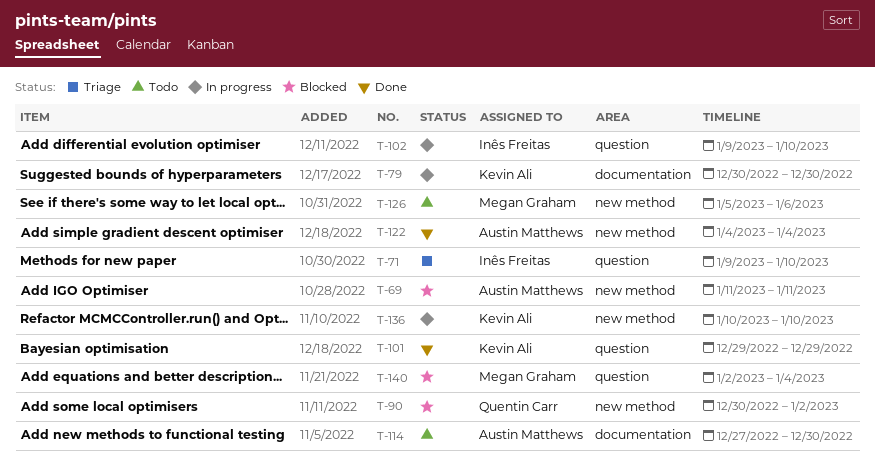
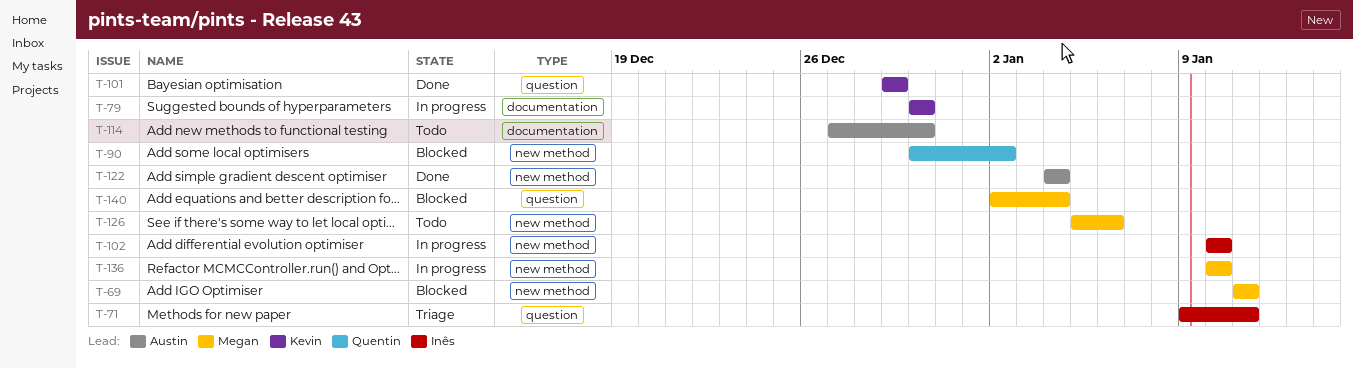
T-69, owner: Austin Matthews -> Megan Graham
T-71, due: Jan 10 -> Jan 11
T-102, label: question -> new method
T-102, start: Jan 9 -> Jan 10
T-136, owner: Kevin Ali -> Megan Graham

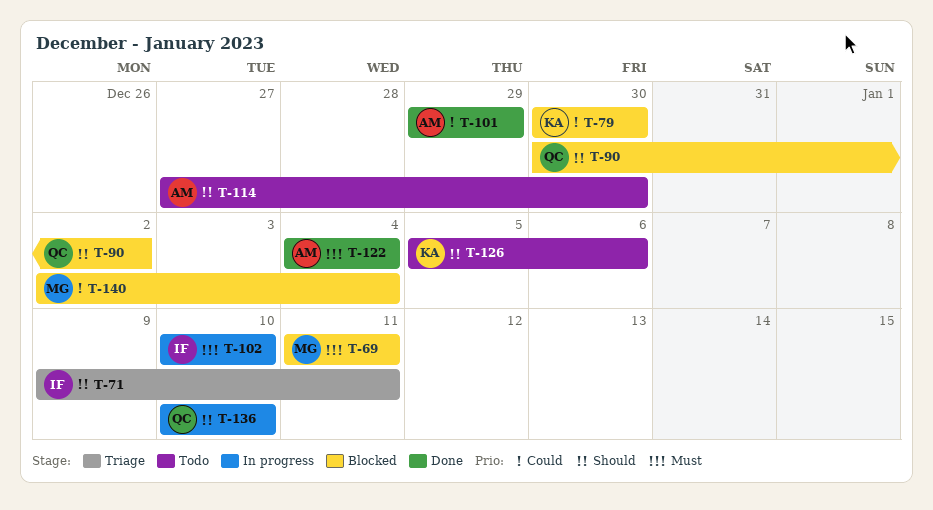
T-79, status: In progress -> Blocked
T-101, owner: Kevin -> Austin
T-126, owner: Megan -> Kevin
T-136, owner: Megan -> Quentin

